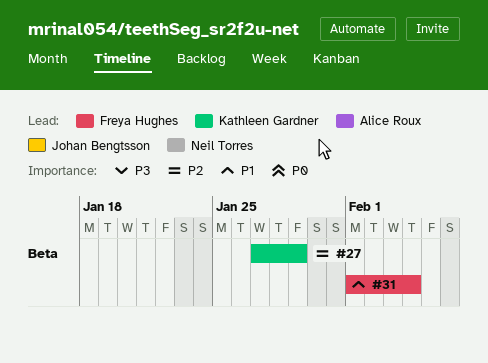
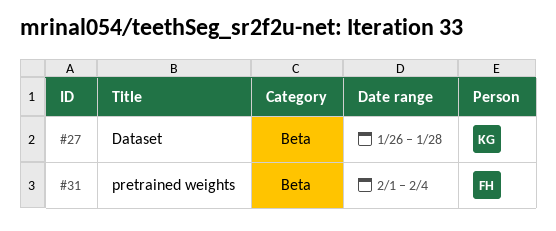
#27, start: Jan 27 -> Jan 26
#27, due: Jan 29 -> Jan 28

